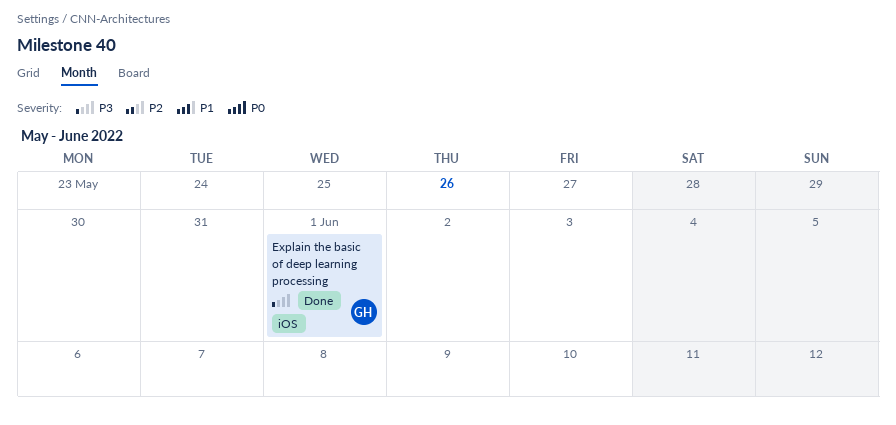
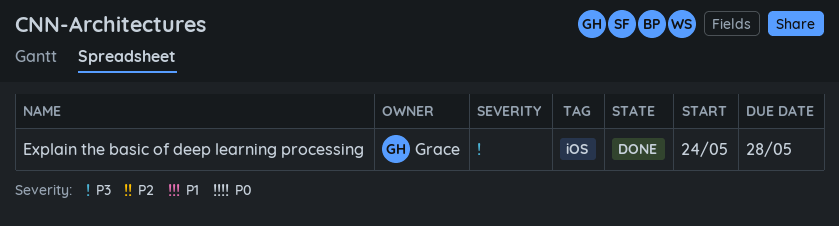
Explain the basic of deep learning processing, due: Jun 1 -> May 28

